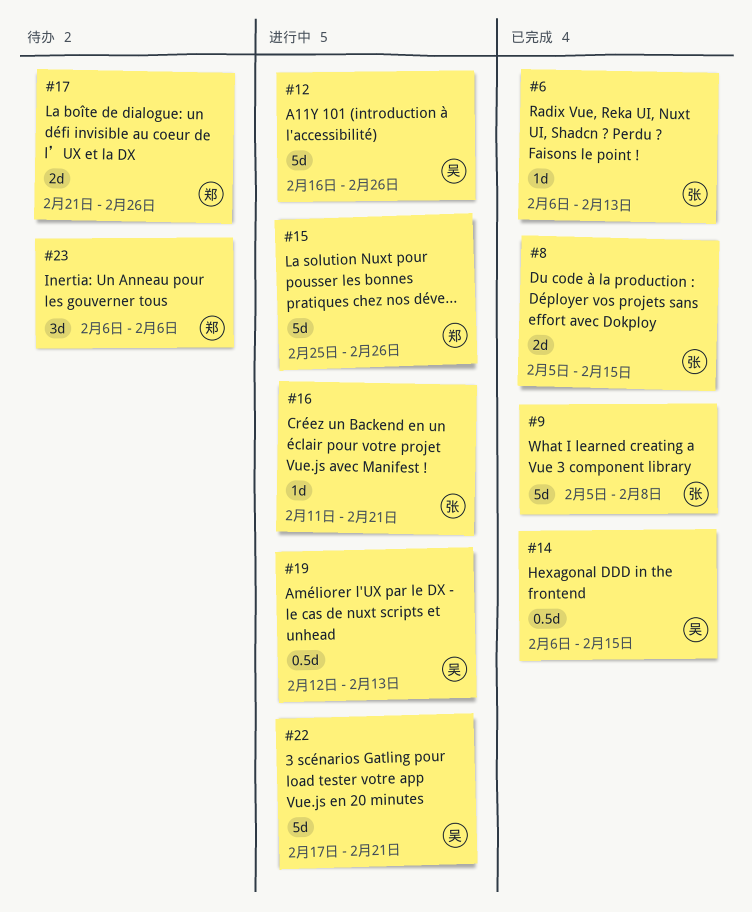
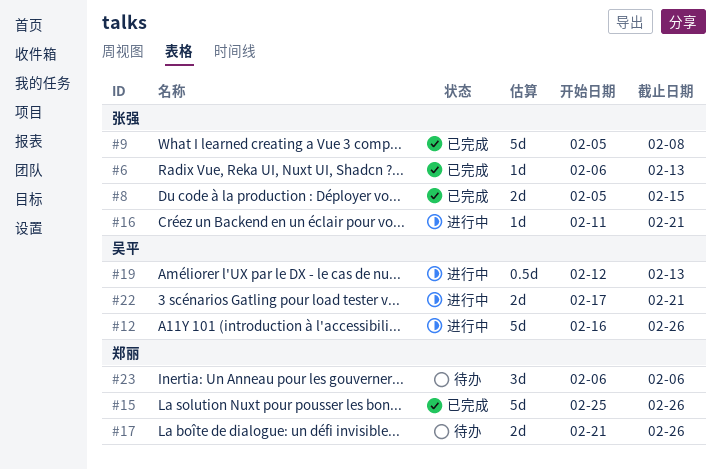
#14: present -> none
#15, status: 进行中 -> 已完成
#22, estimate: 5d -> 2d

